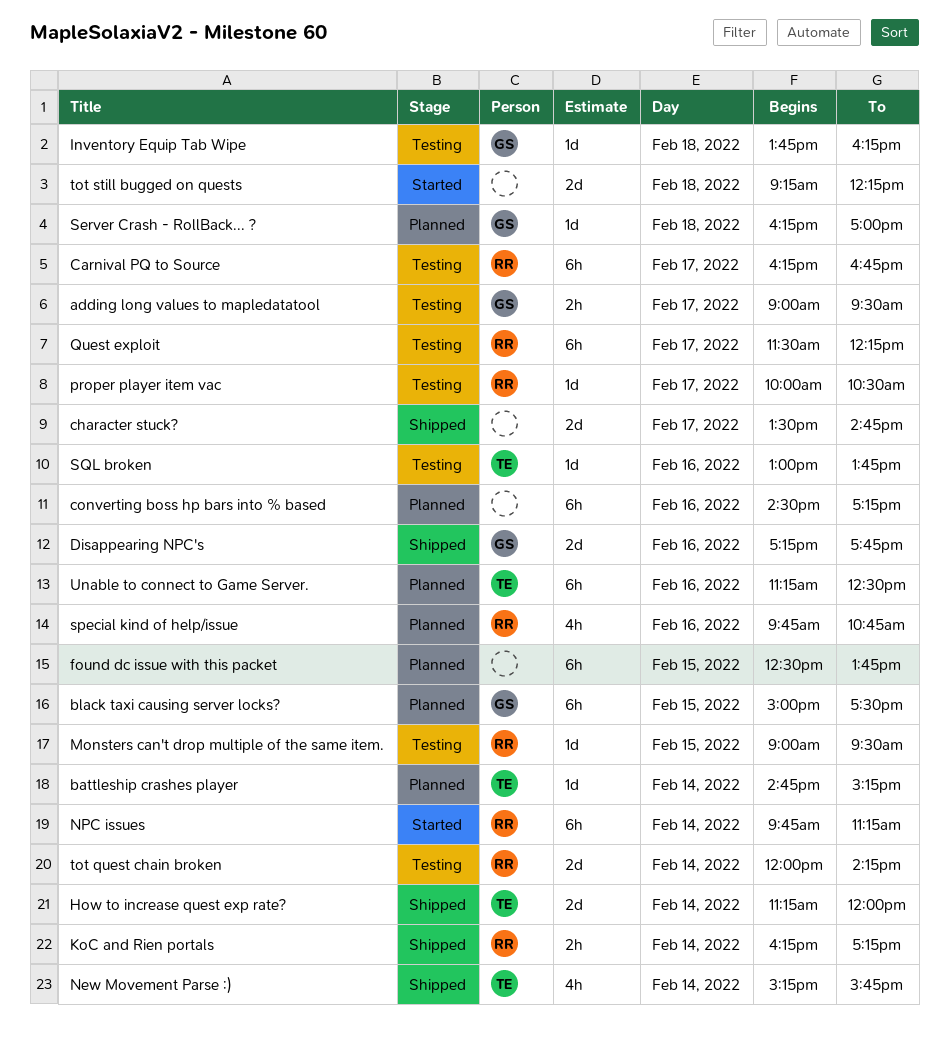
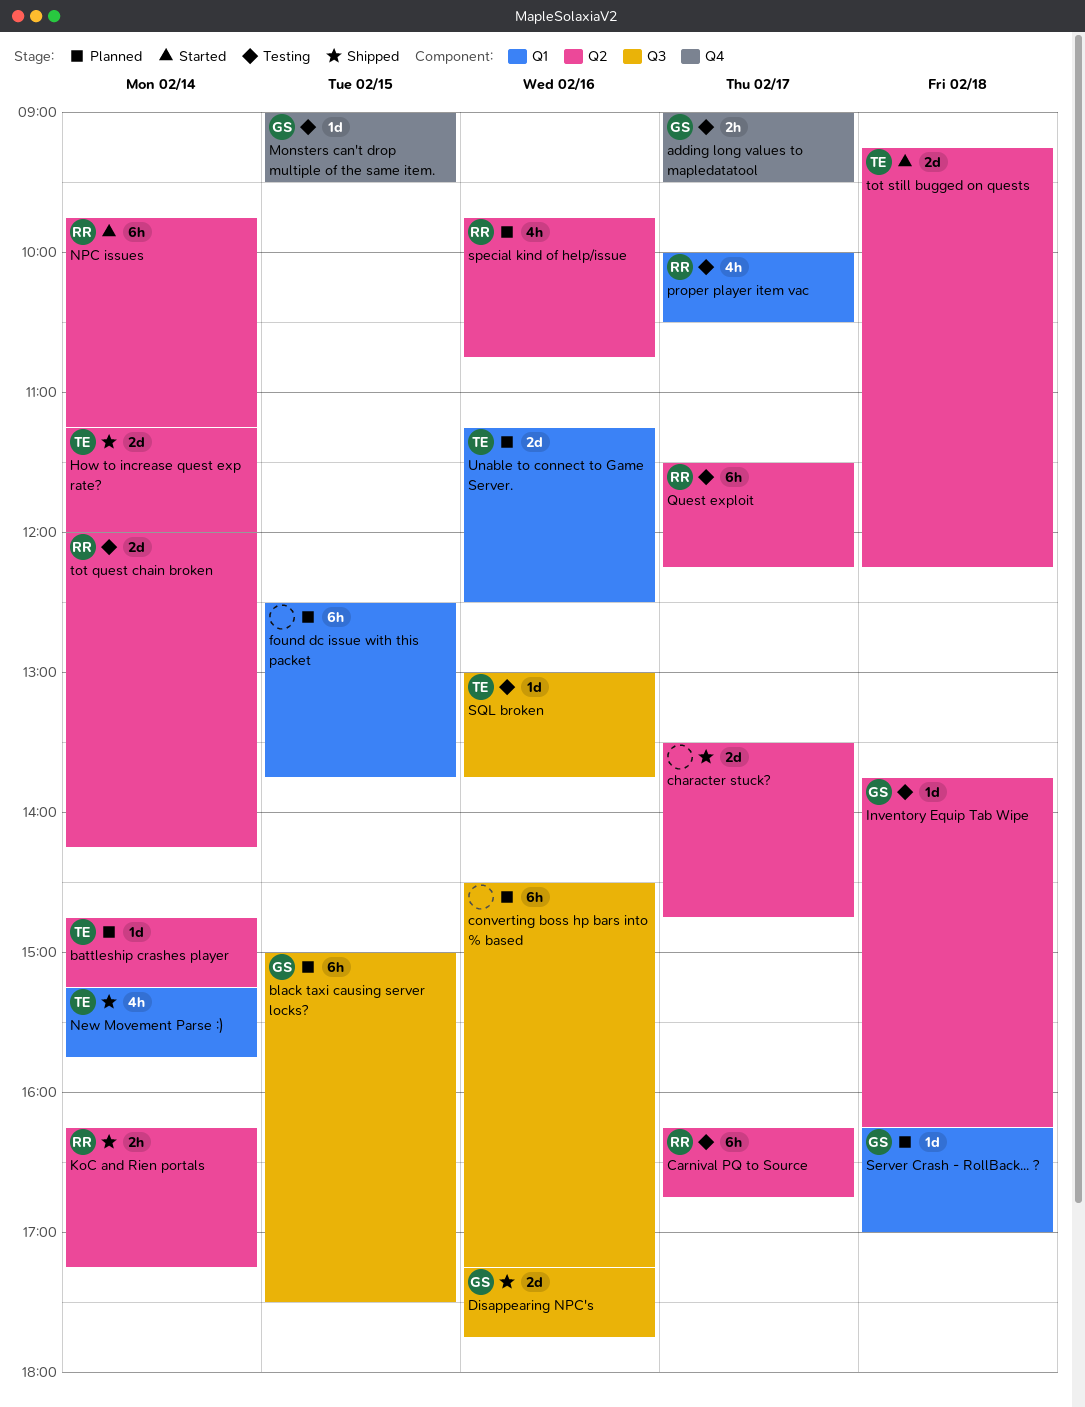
Monsters can't drop multiple of the same item., owner: RR -> GS
proper player item vac, estimate: 1d -> 4h
tot still bugged on quests, owner: none -> TE
Unable to connect to Game Server., estimate: 6h -> 2d

